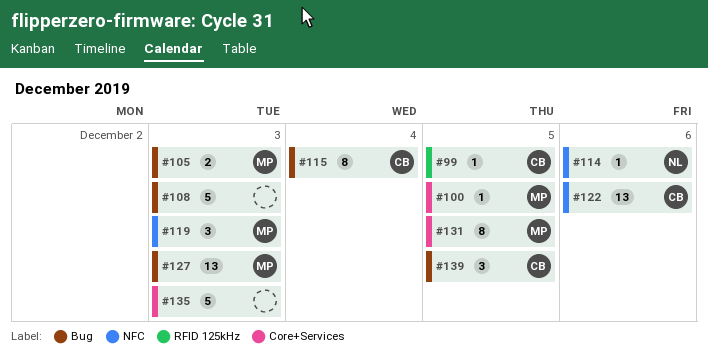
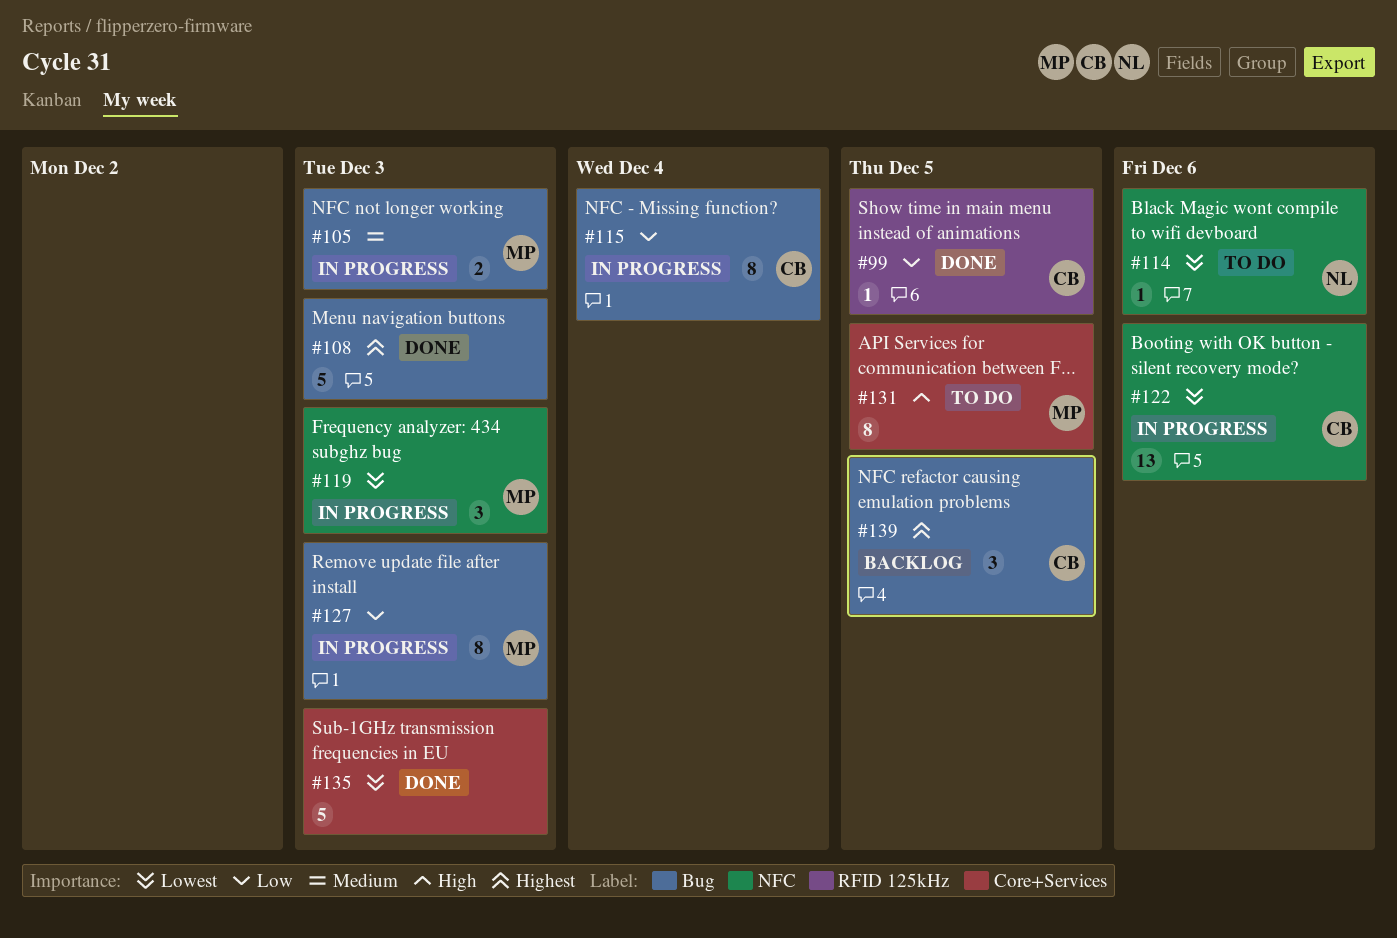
#100: present -> none
#127, estimate: 13 -> 8

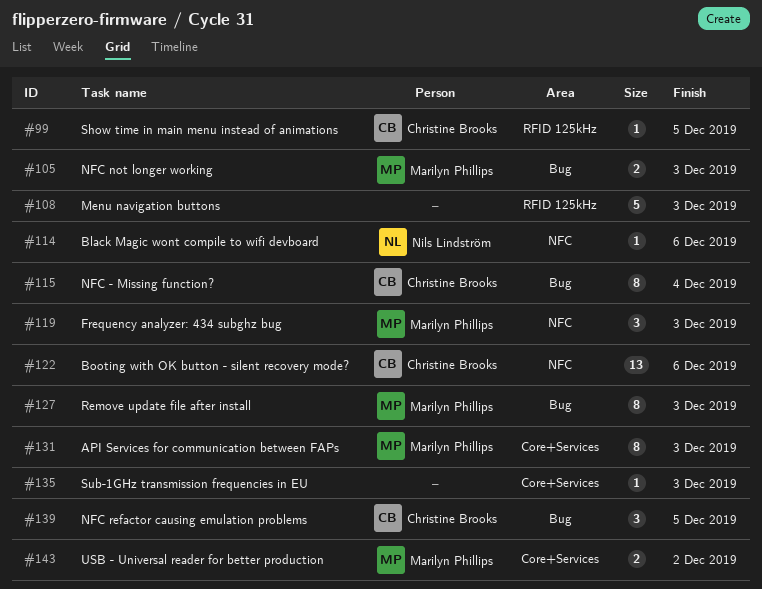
#108, label: Bug -> RFID 125kHz
#131, due: Dec 5 -> Dec 3
#135, estimate: 5 -> 1
#143: none -> present

